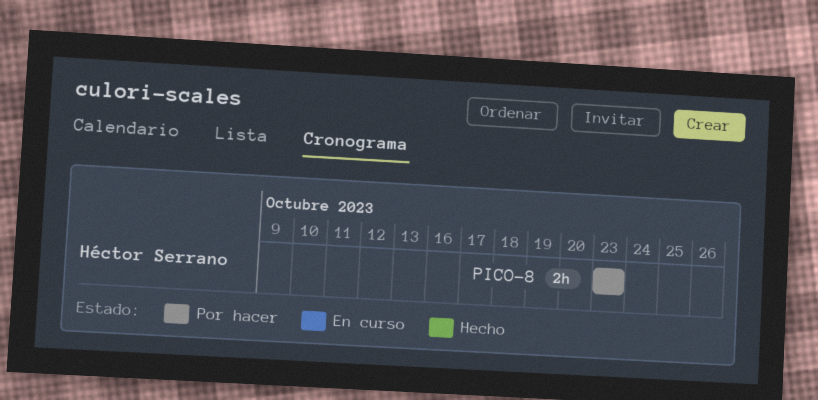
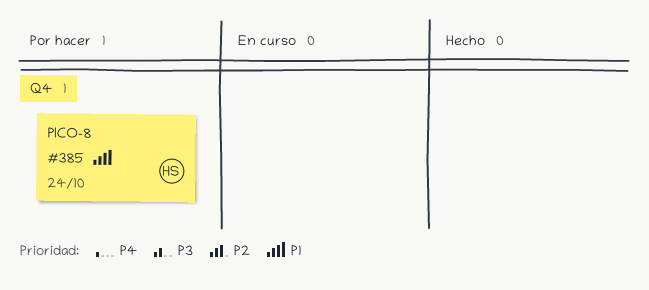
PICO-8, due: Oct 23 -> Oct 24

